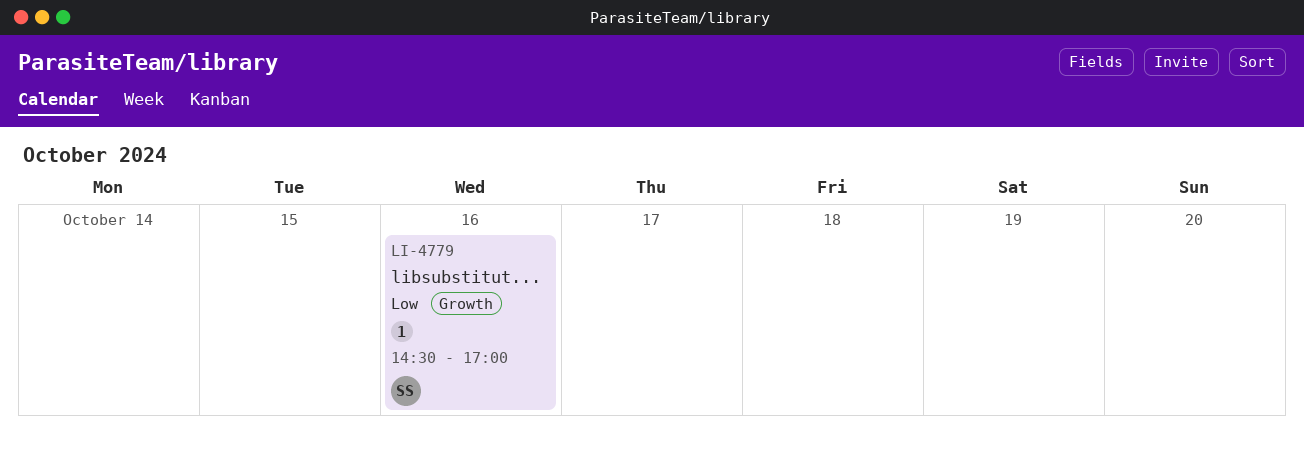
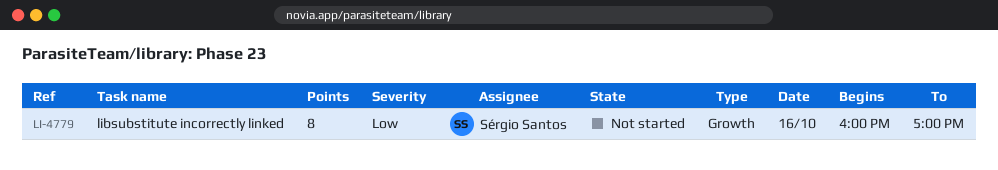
LI-4779, estimate: 1 -> 8
LI-4779, begins: 14:30 -> 16:00

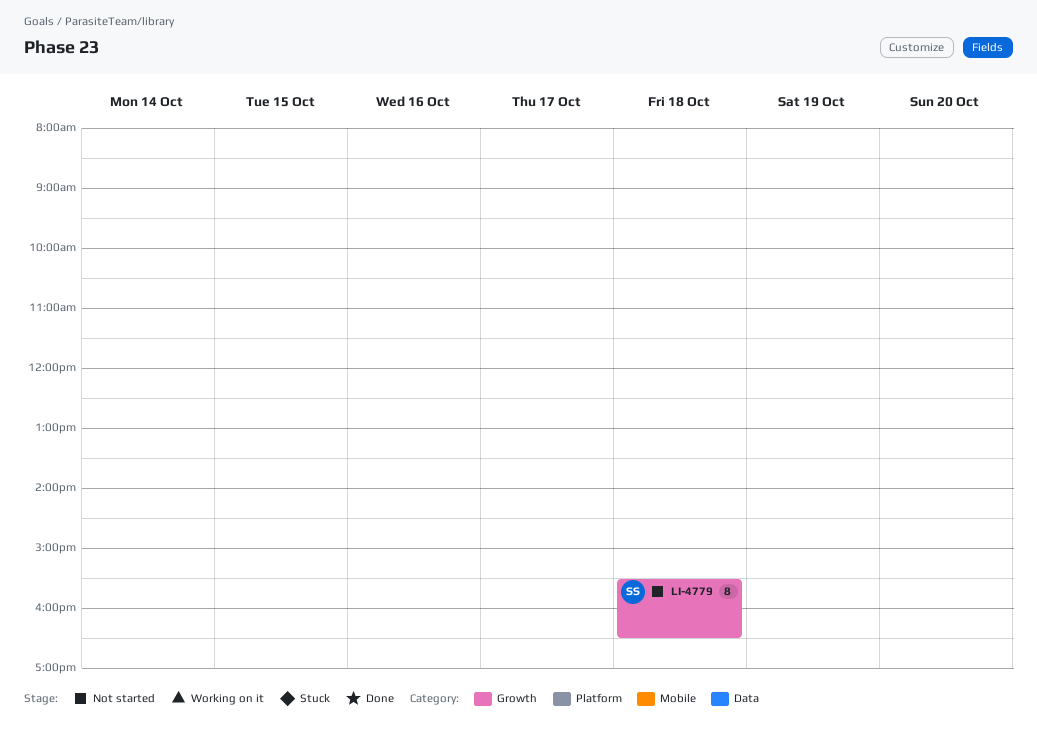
LI-4779, day: Oct 16 -> Oct 18
LI-4779, begins: 16:00 -> 15:30
LI-4779, ends: 17:00 -> 16:30

